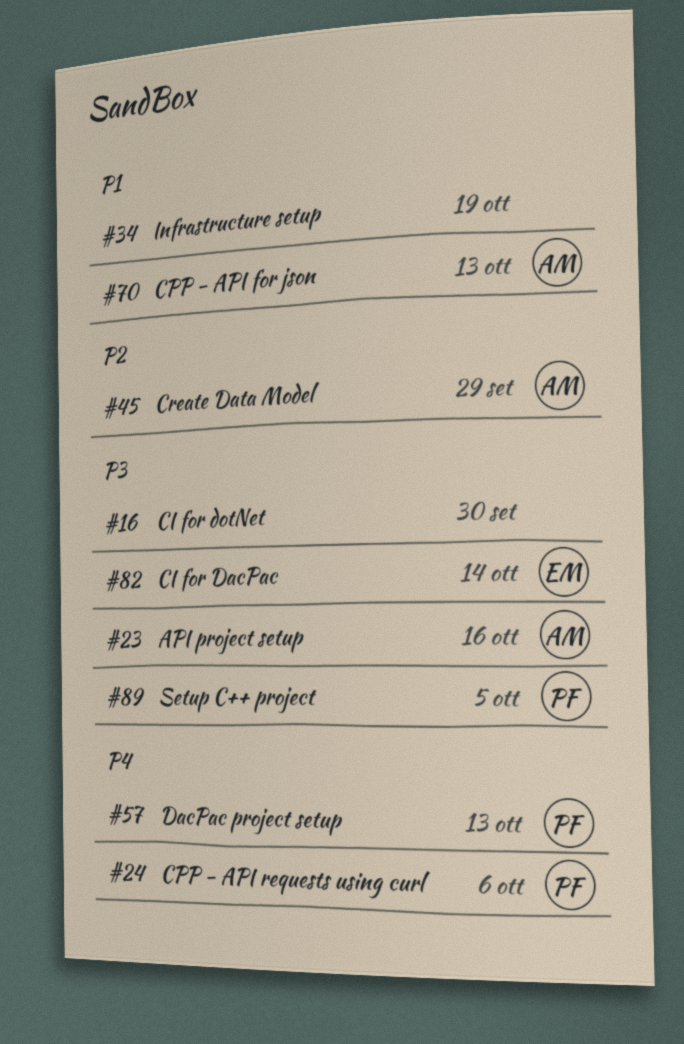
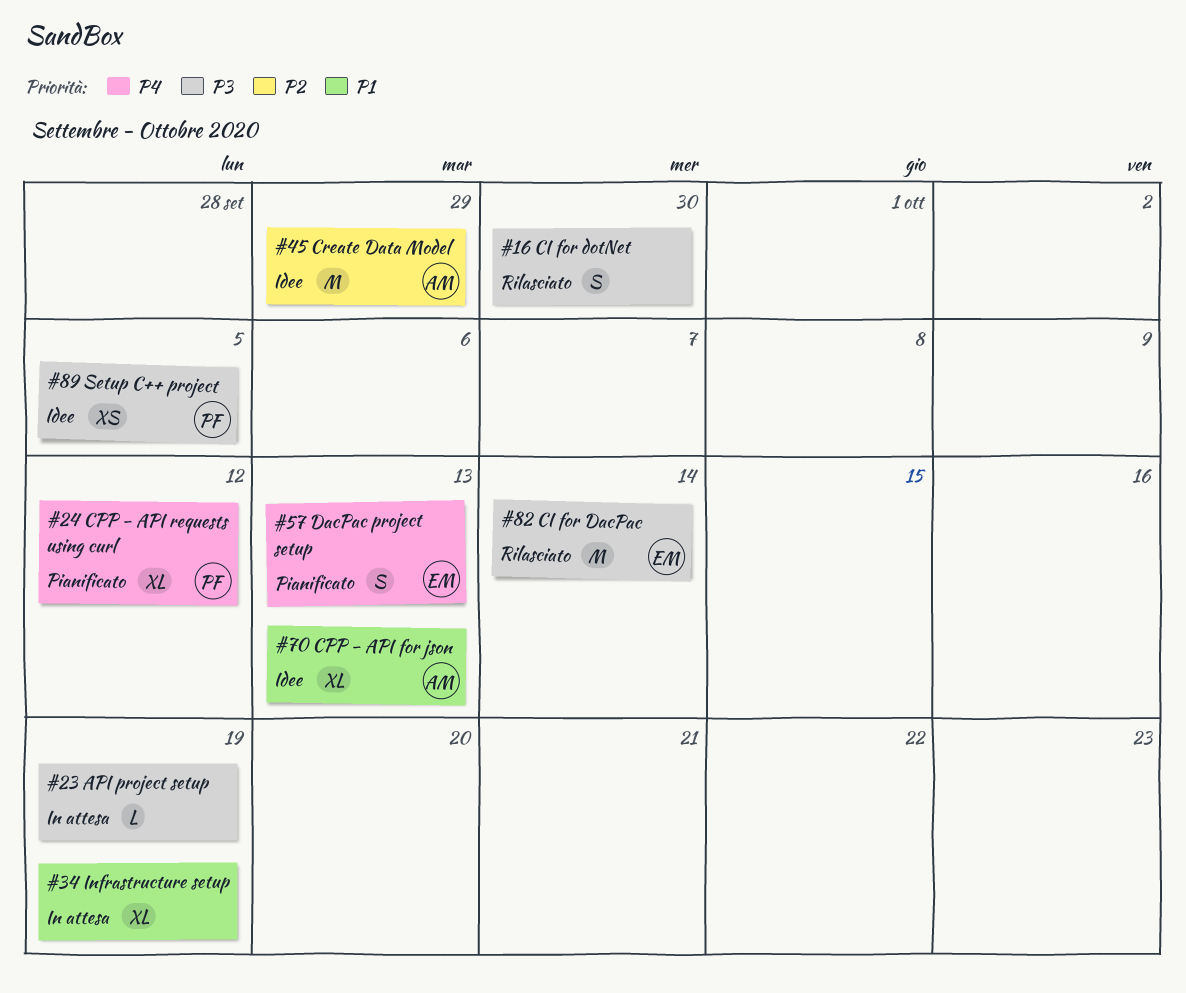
#23, owner: AM -> none
#23, due: Oct 16 -> Oct 19
#24, due: Oct 6 -> Oct 12
#57, owner: PF -> EM

